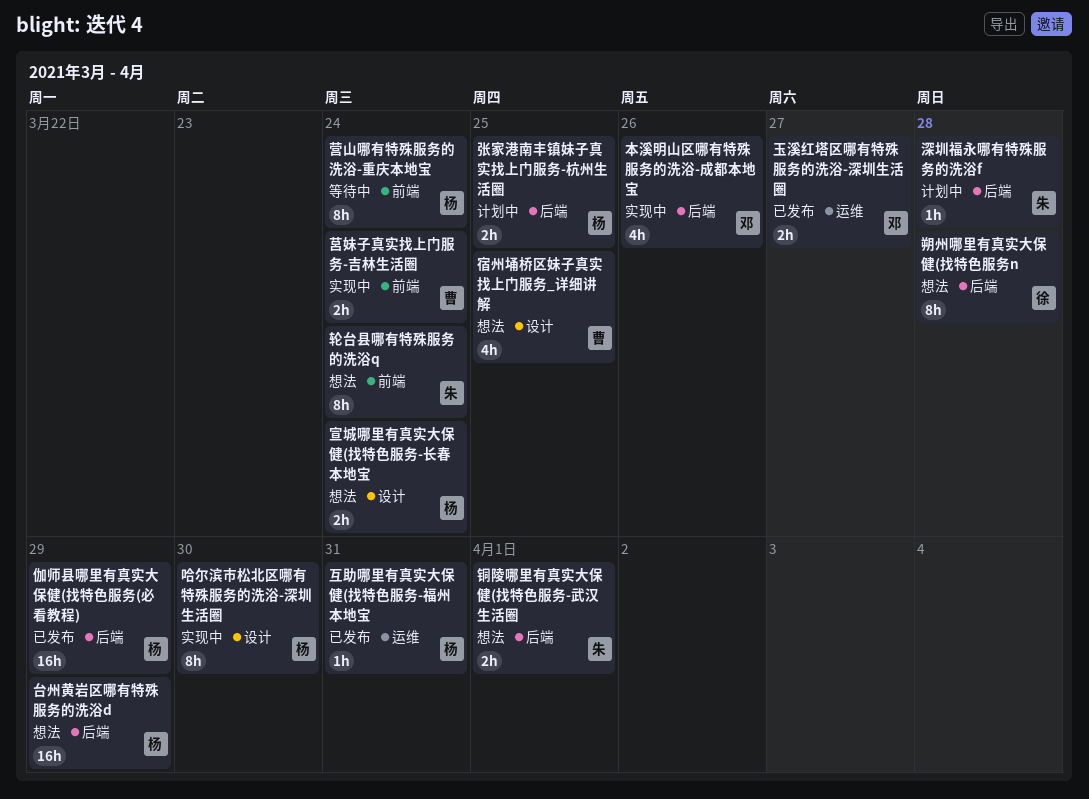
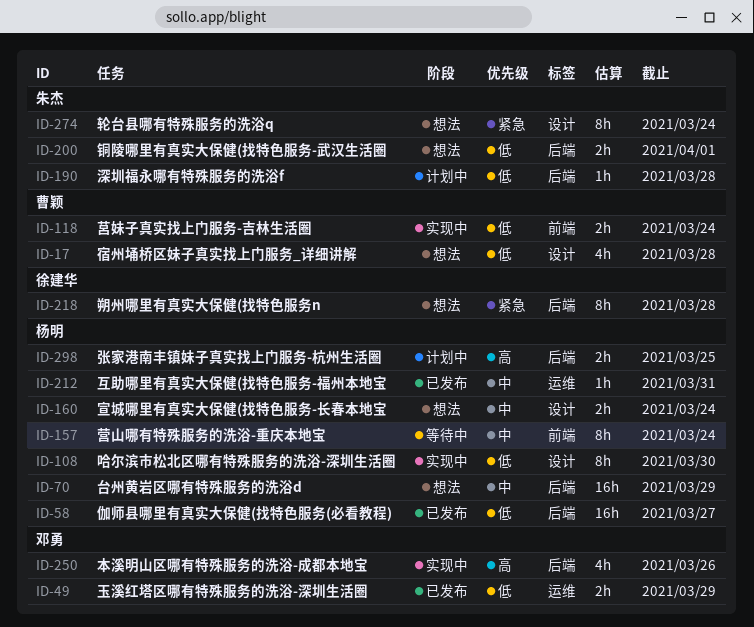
伽师县哪里有真实大保健(找特色服务(必看教程), due: Mar 29 -> Mar 27
宿州埇桥区妹子真实找上门服务_详细讲解, due: Mar 25 -> Mar 28
玉溪红塔区哪有特殊服务的洗浴-深圳生活圈, due: Mar 27 -> Mar 29
轮台县哪有特殊服务的洗浴q, label: 前端 -> 设计

